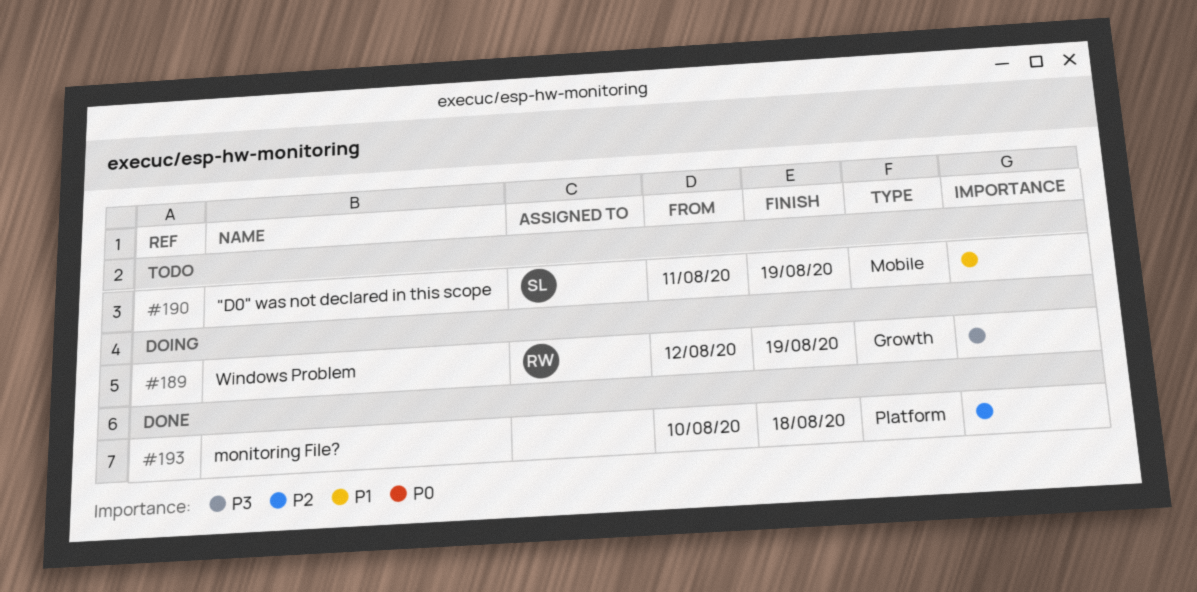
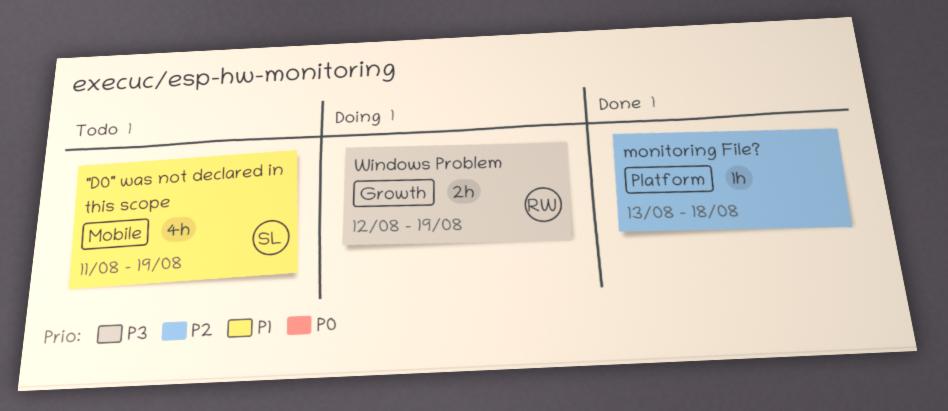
monitoring File?, start: Aug 10 -> Aug 13

